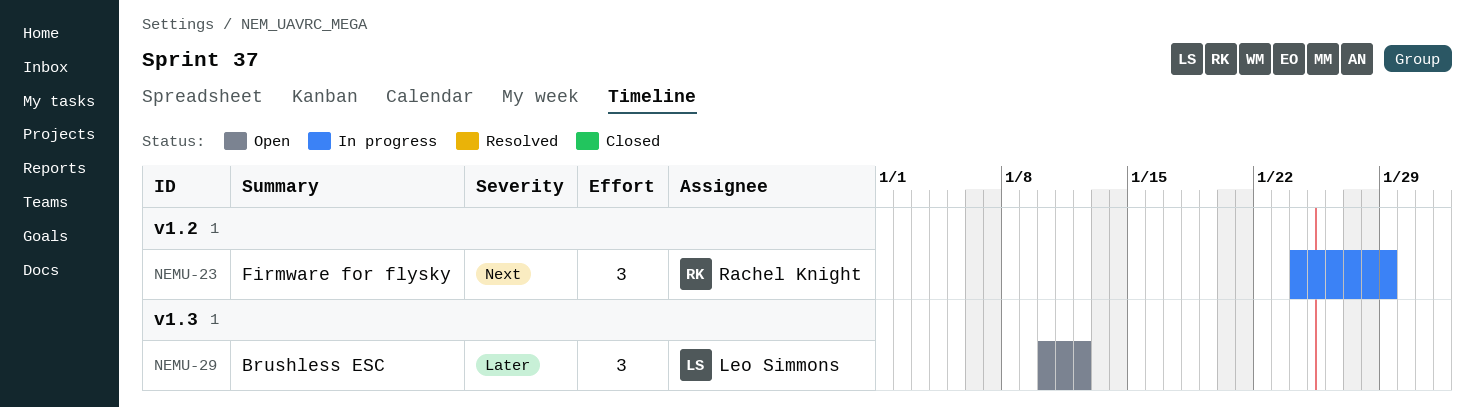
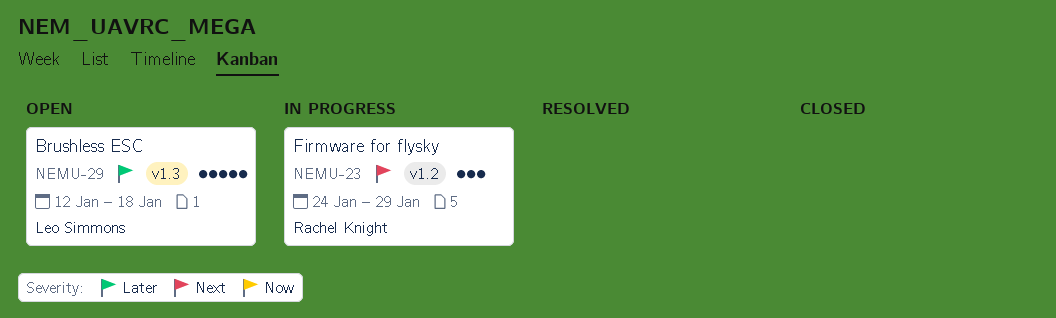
NEMU-29, estimate: 3 -> 5
NEMU-29, start: Jan 10 -> Jan 12
NEMU-29, due: Jan 12 -> Jan 18

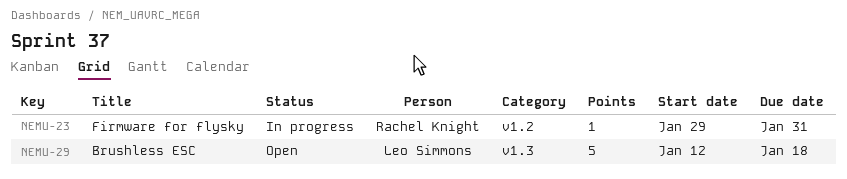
NEMU-23, estimate: 3 -> 1
NEMU-23, start: Jan 24 -> Jan 29
NEMU-23, due: Jan 29 -> Jan 31

